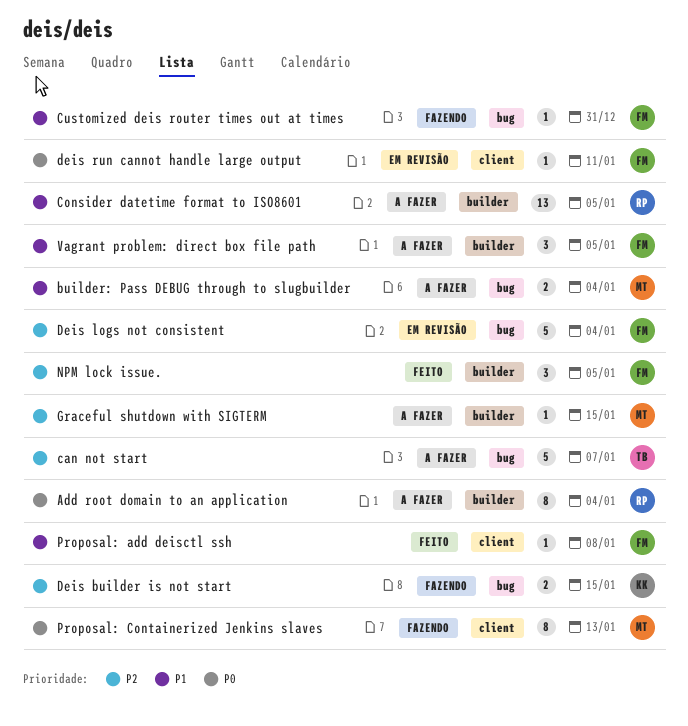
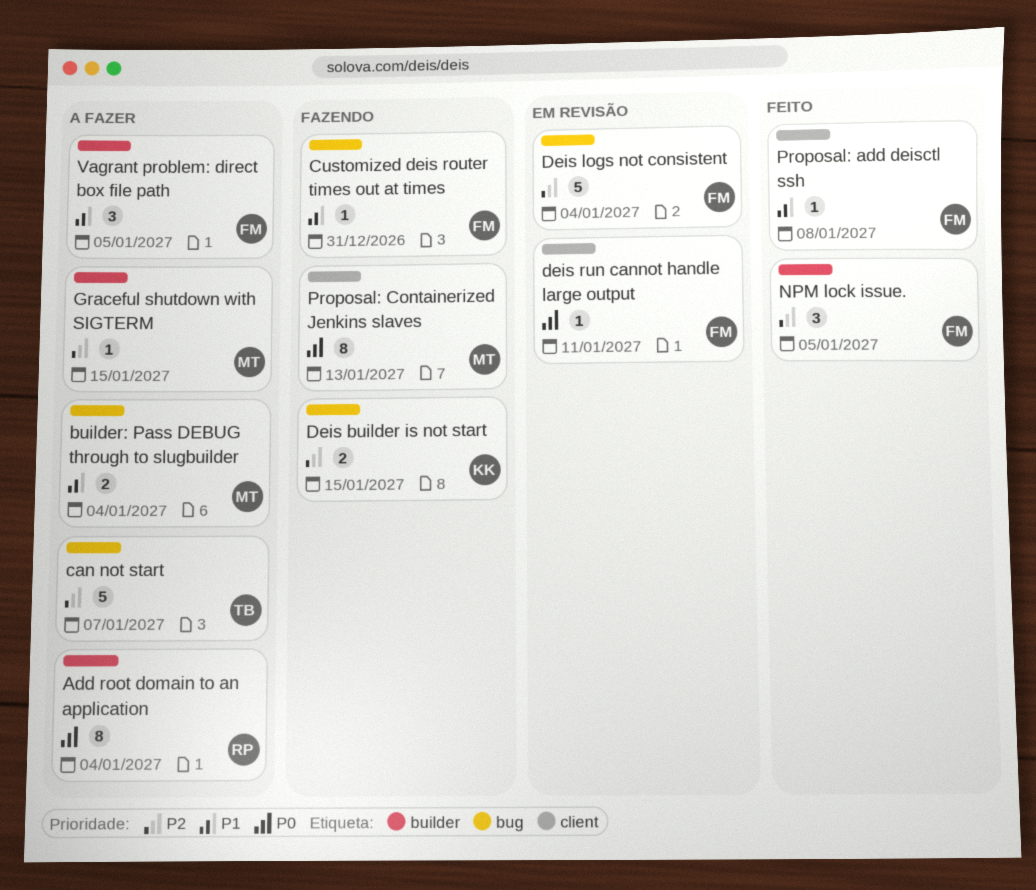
Consider datetime format to ISO8601: present -> none

